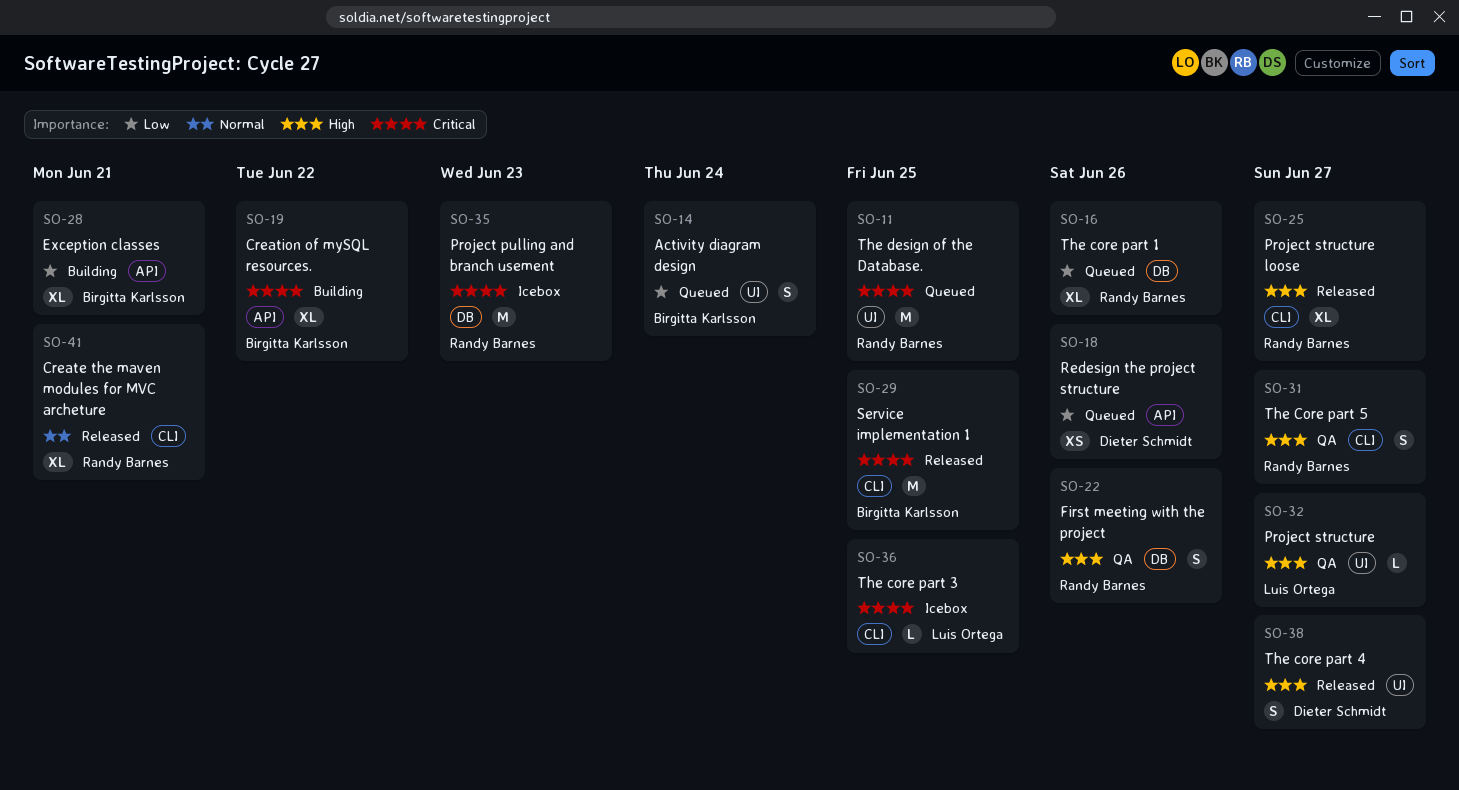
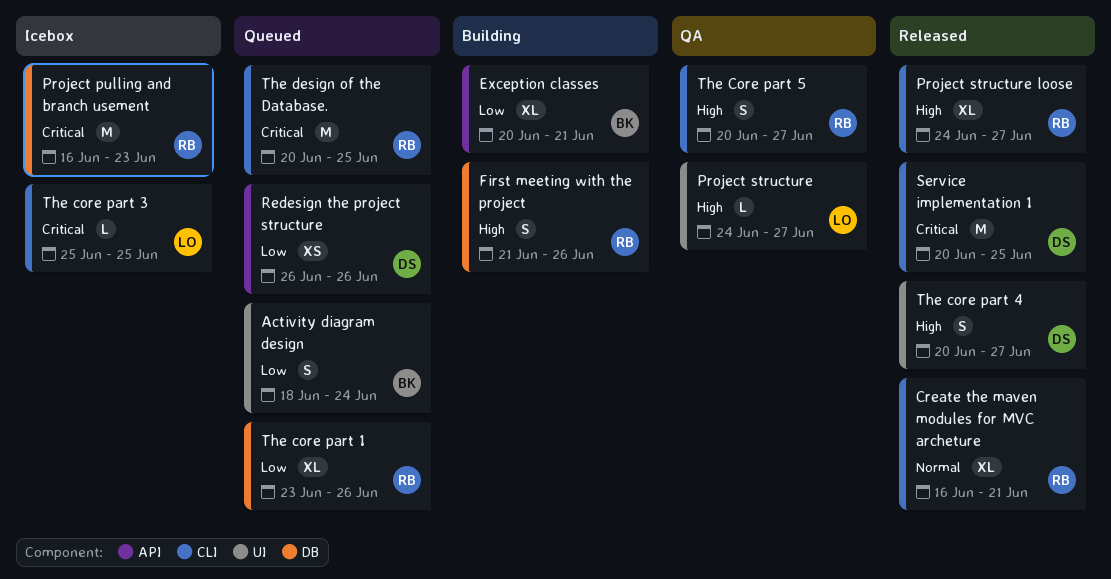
Creation of mySQL resources.: present -> none
First meeting with the project, status: QA -> Building
Service implementation 1, owner: Birgitta Karlsson -> Dieter Schmidt
The design of the Database., label: UI -> CLI

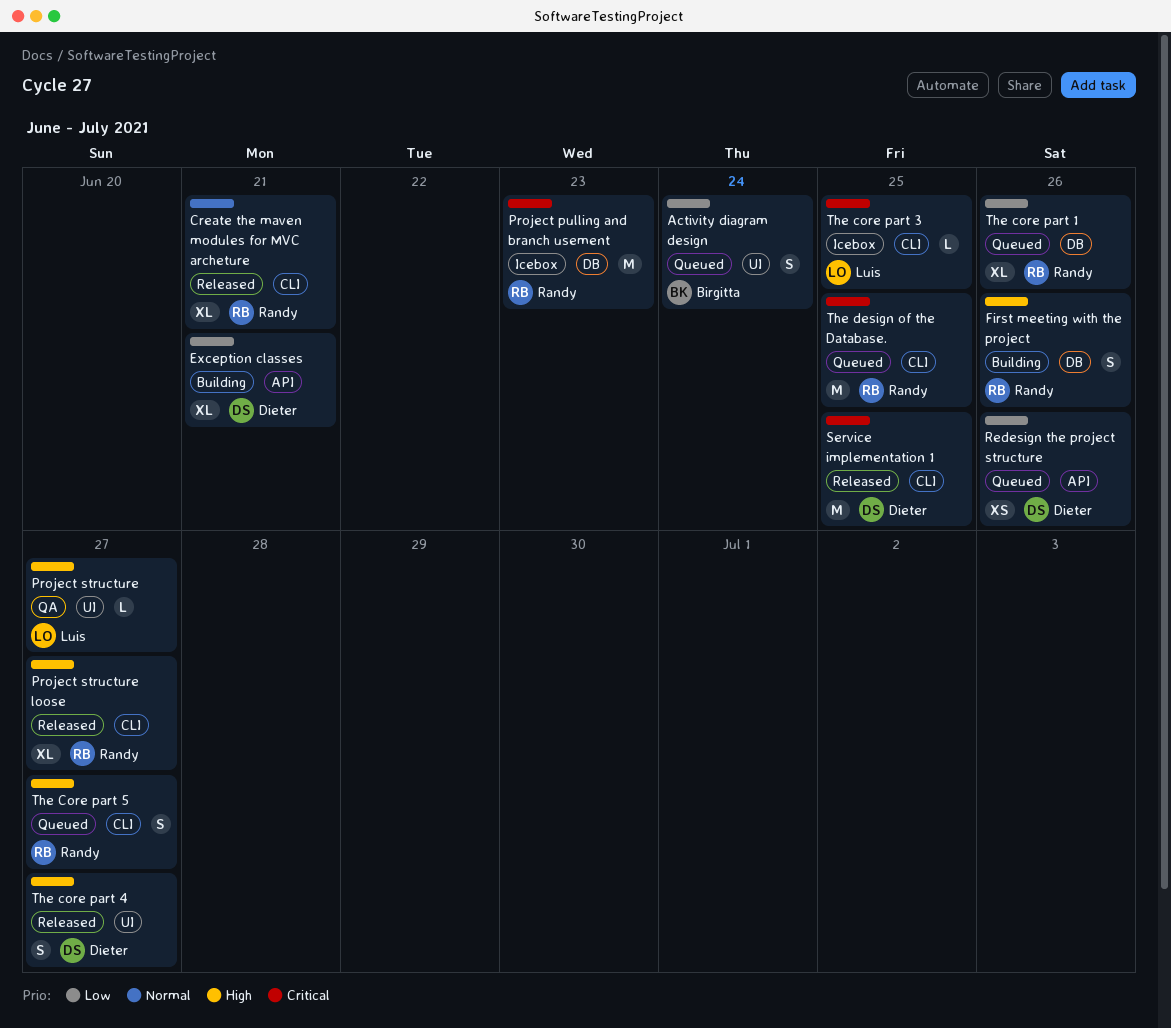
Exception classes, owner: Birgitta -> Dieter
The Core part 5, status: QA -> Queued

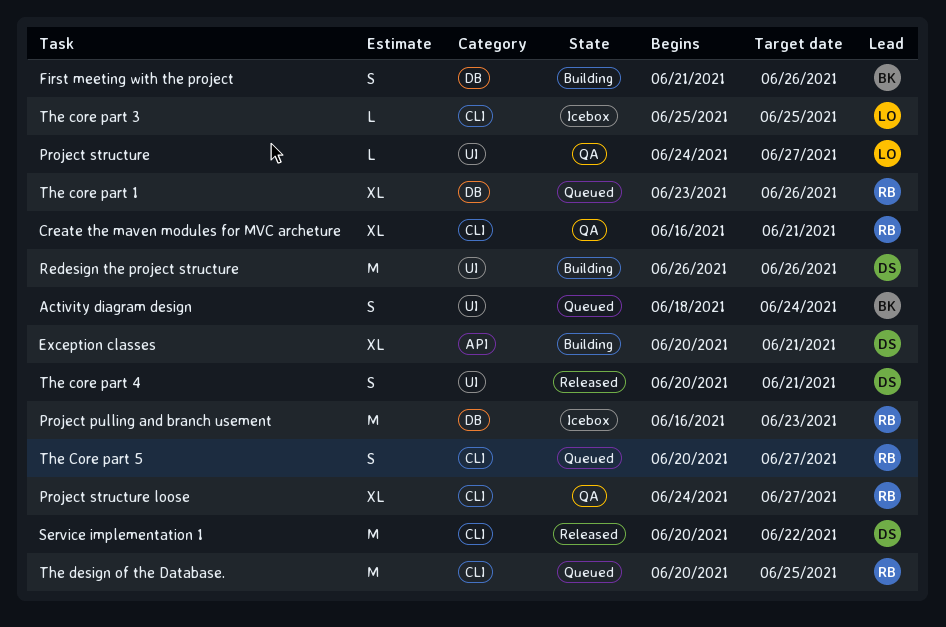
Create the maven modules for MVC archeture, status: Released -> QA
First meeting with the project, owner: Randy -> Birgitta
Project structure loose, status: Released -> QA
Redesign the project structure, status: Queued -> Building
Redesign the project structure, label: API -> UI
Redesign the project structure, estimate: XS -> M
Service implementation 1, due: Jun 25 -> Jun 22
The core part 4, due: Jun 27 -> Jun 21

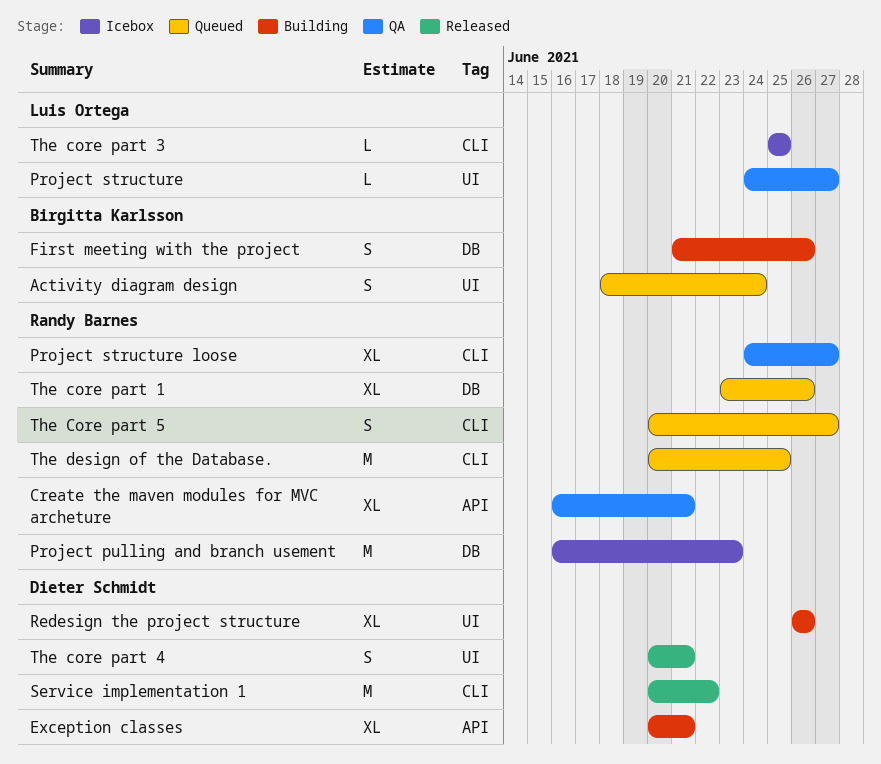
Create the maven modules for MVC archeture, label: CLI -> API
Redesign the project structure, estimate: M -> XL

